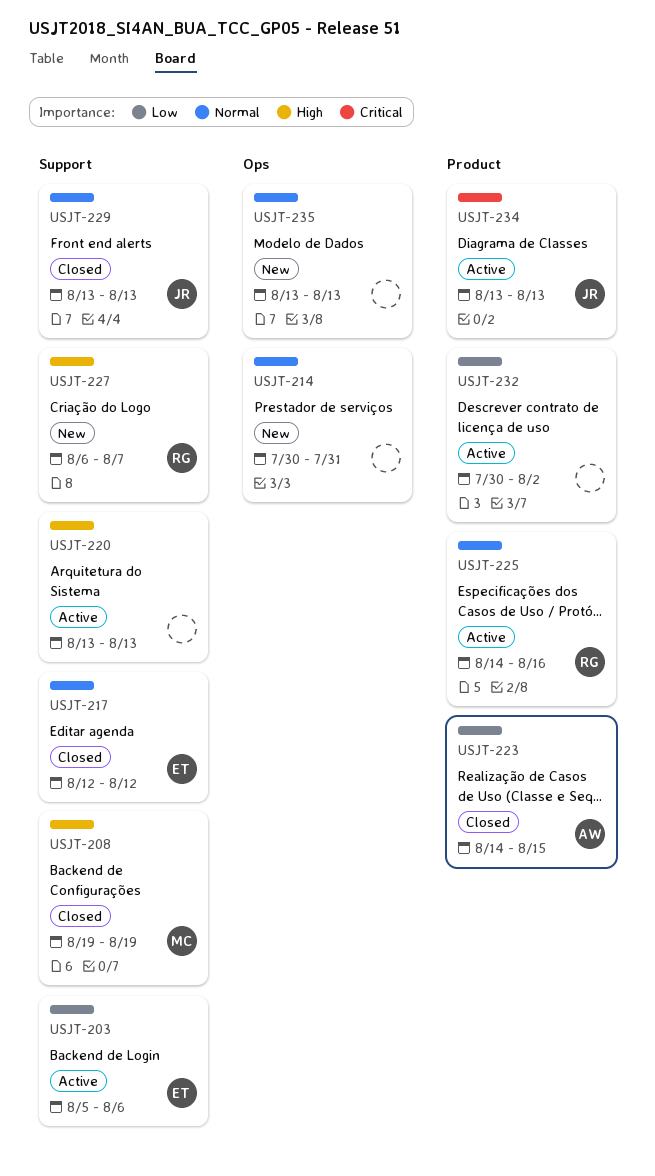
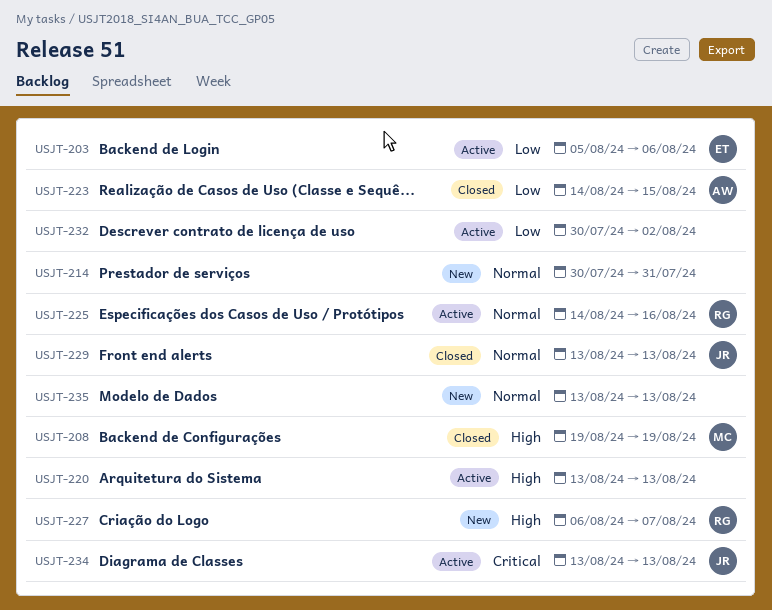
USJT-217: present -> none

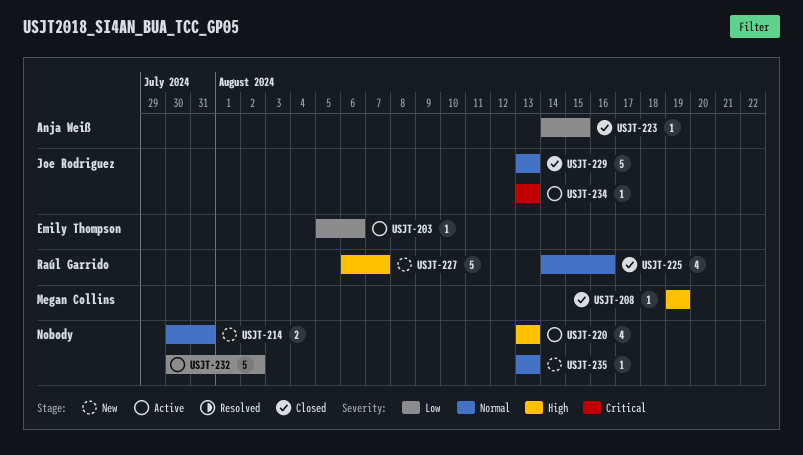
USJT-225, status: Active -> Closed

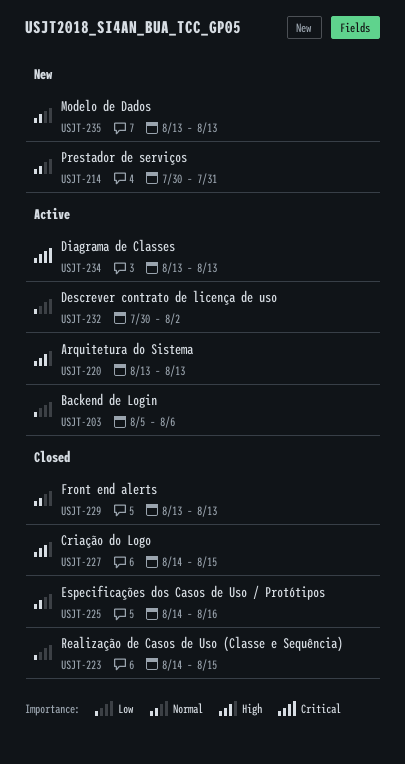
USJT-208: present -> none
USJT-227, status: New -> Closed
USJT-227, start: Aug 6 -> Aug 14
USJT-227, due: Aug 7 -> Aug 15

